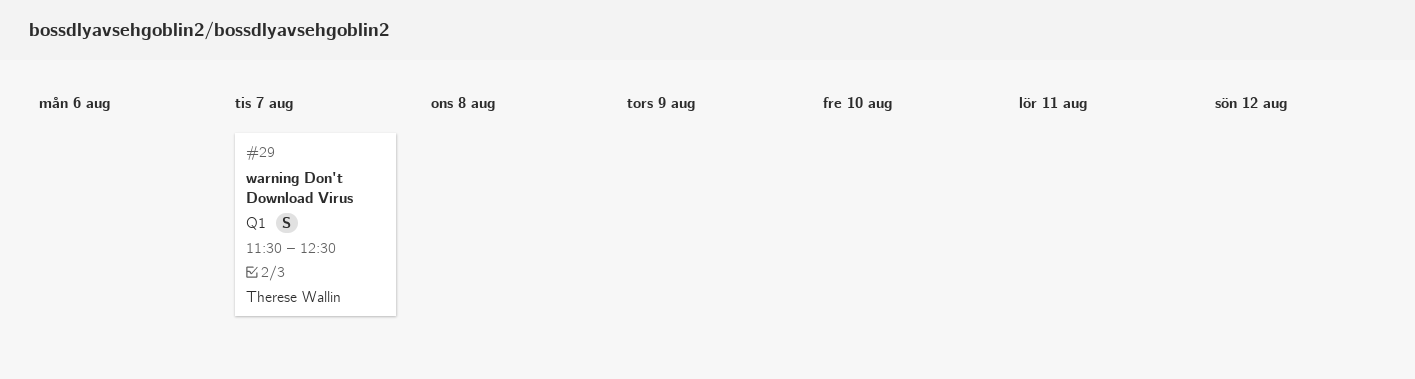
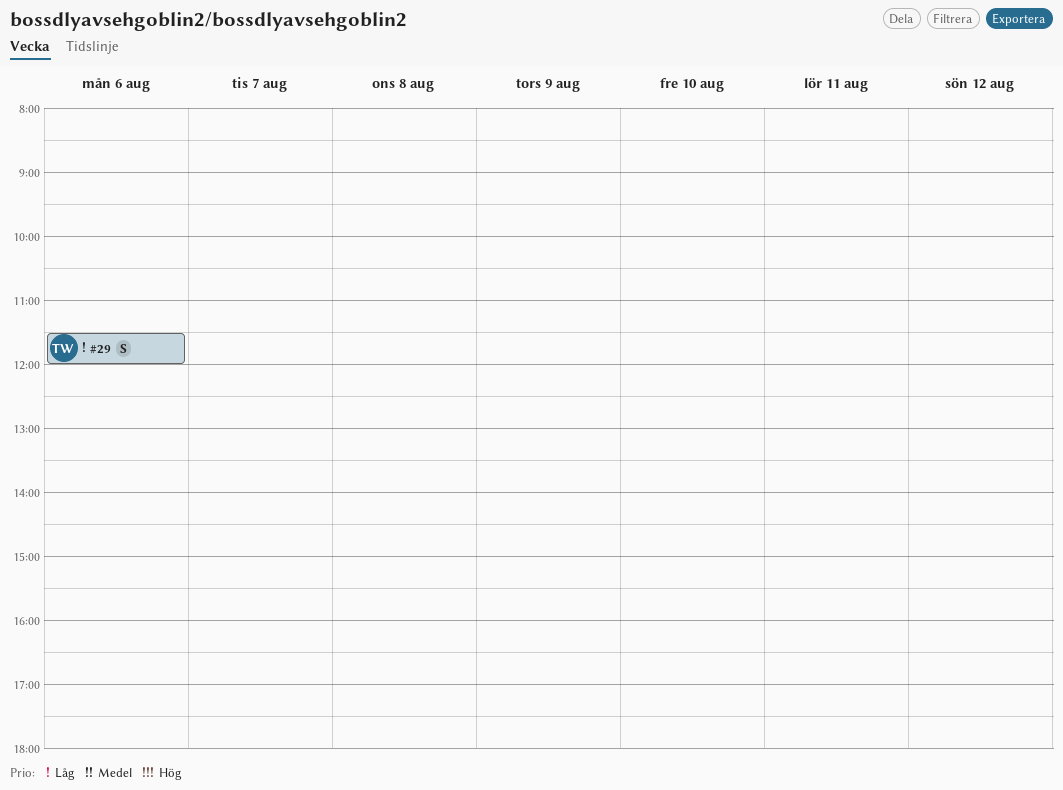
#29, day: Aug 7 -> Aug 6
#29, ends: 12:30 -> 12:00

